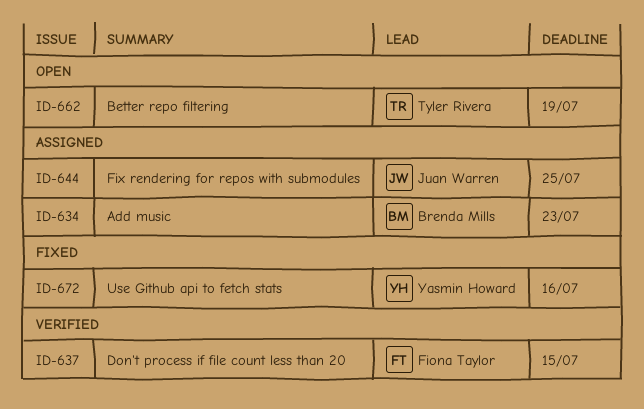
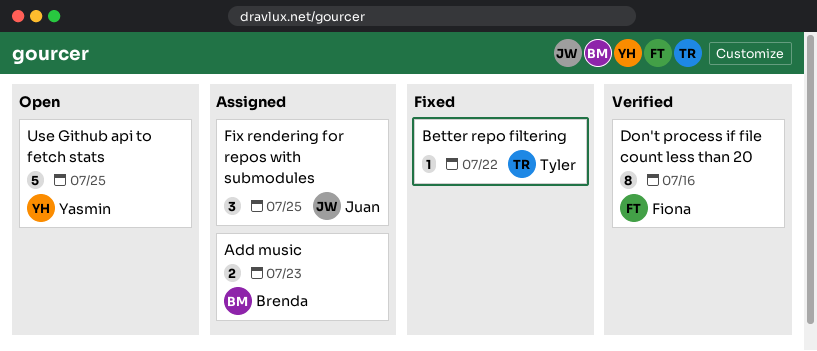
Better repo filtering, status: Open -> Fixed
Better repo filtering, due: Jul 19 -> Jul 22
Don't process if file count less than 20, due: Jul 15 -> Jul 16
Use Github api to fetch stats, status: Fixed -> Open
Use Github api to fetch stats, due: Jul 16 -> Jul 25

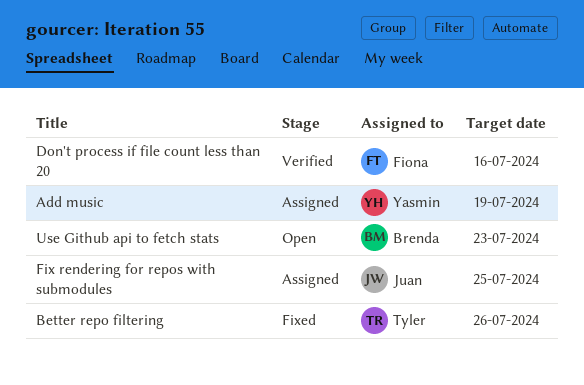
Add music, owner: Brenda -> Yasmin
Add music, due: Jul 23 -> Jul 19
Better repo filtering, due: Jul 22 -> Jul 26
Use Github api to fetch stats, owner: Yasmin -> Brenda
Use Github api to fetch stats, due: Jul 25 -> Jul 23

